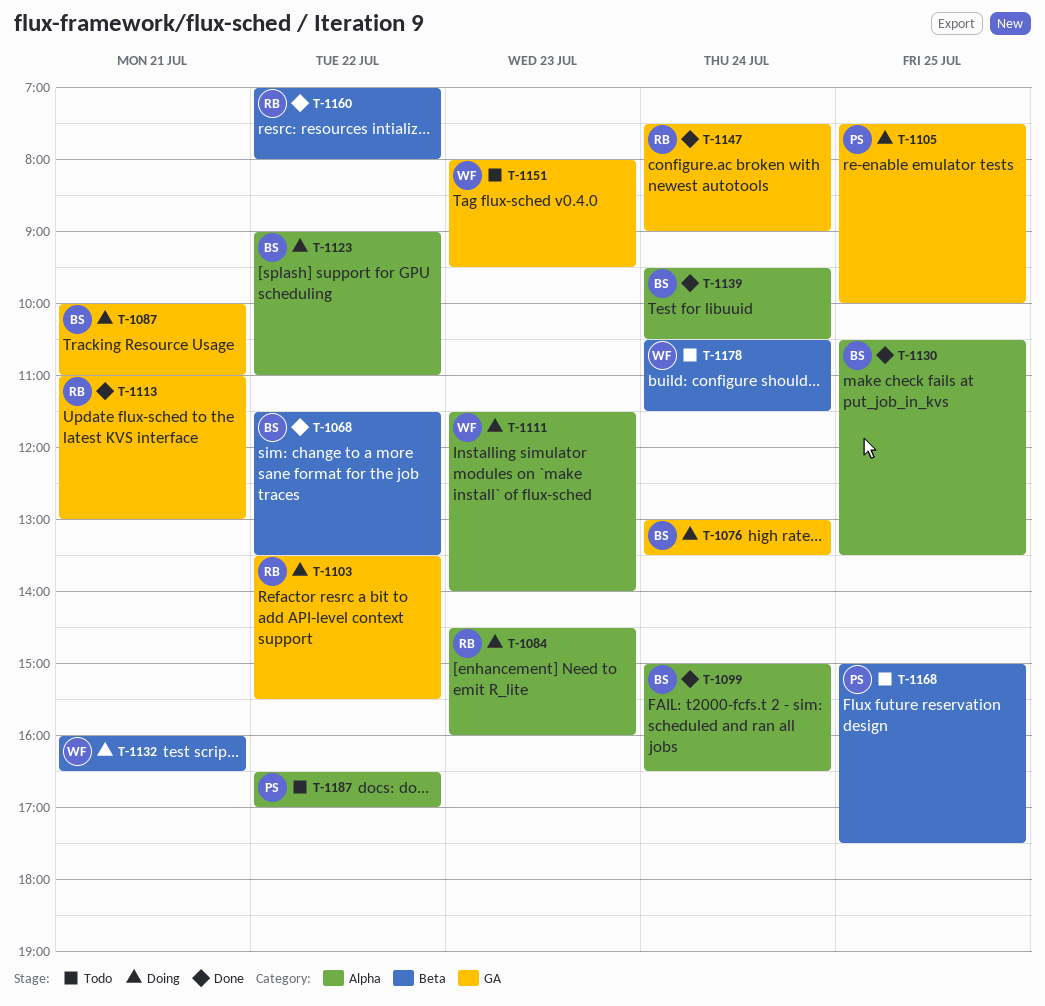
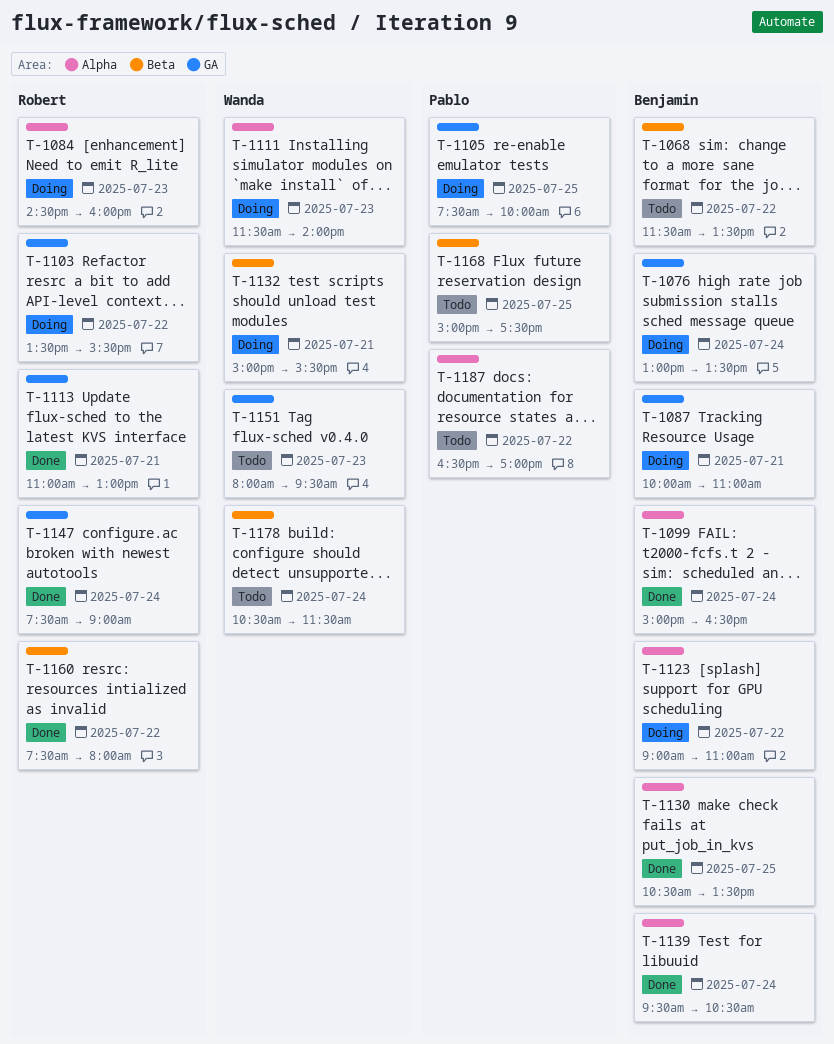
T-1068, status: Done -> Todo
T-1132, begins: 16:00 -> 15:00
T-1132, ends: 16:30 -> 15:30
T-1160, begins: 07:00 -> 07:30

